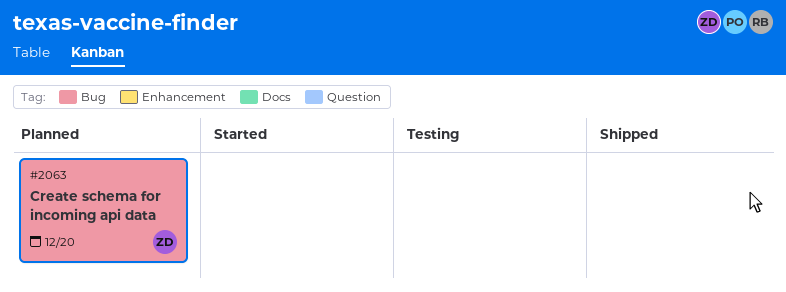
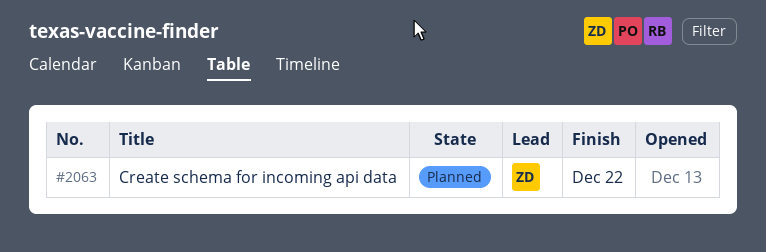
#2063, due: Dec 20 -> Dec 22

